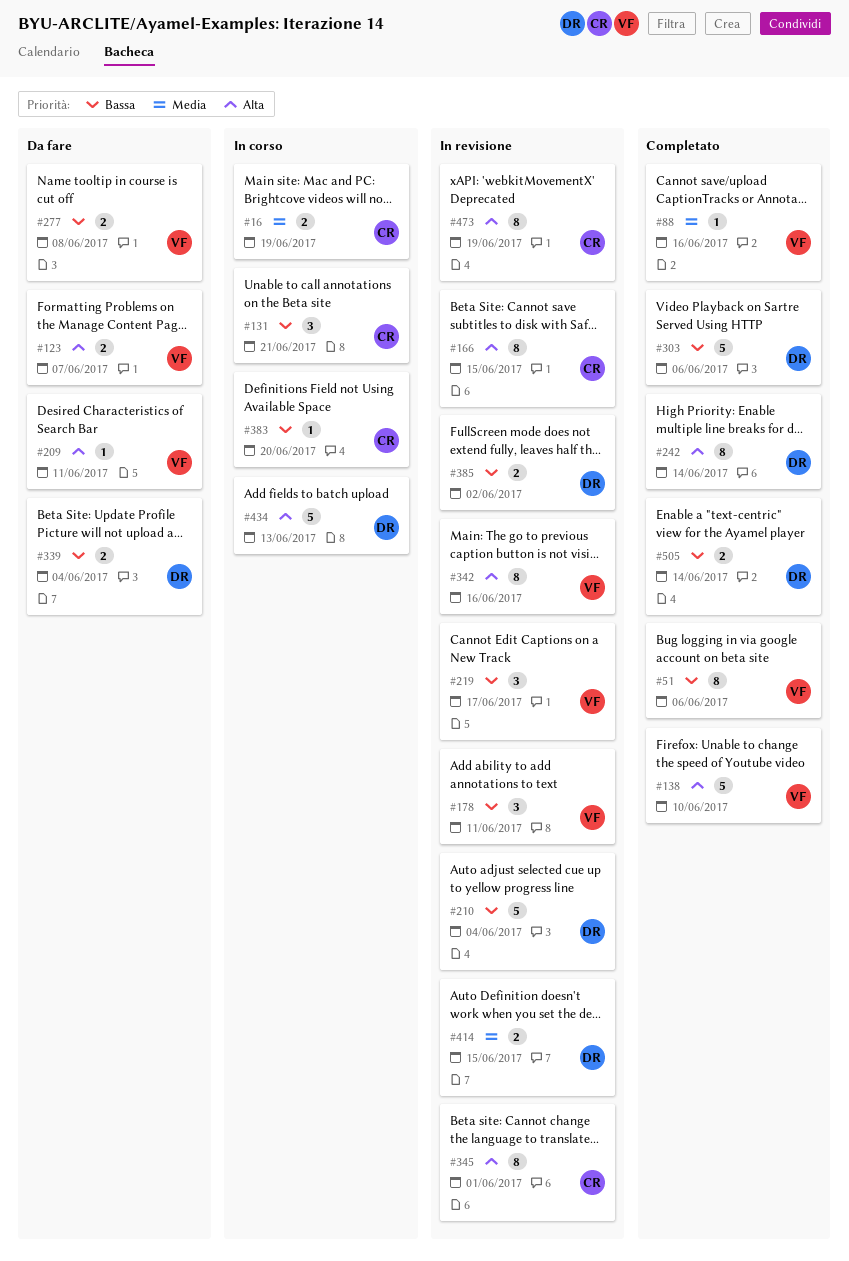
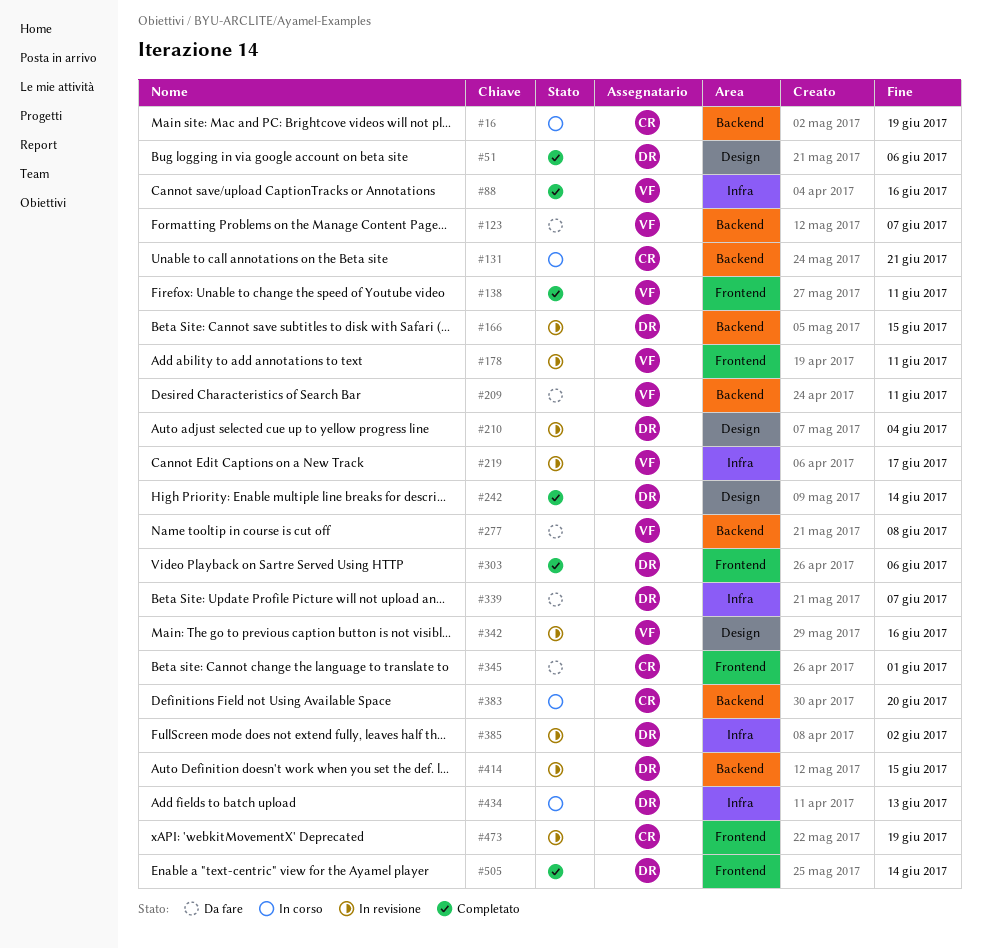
#51, owner: VF -> DR
#138, due: Jun 10 -> Jun 11
#166, owner: CR -> DR
#339, due: Jun 4 -> Jun 7
#345, status: In revisione -> Da fare

